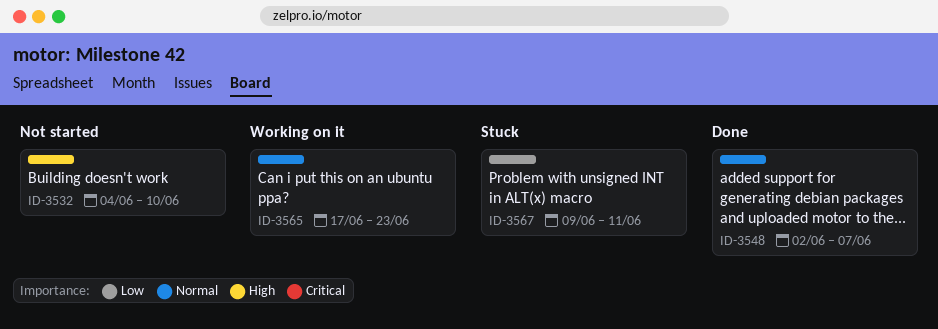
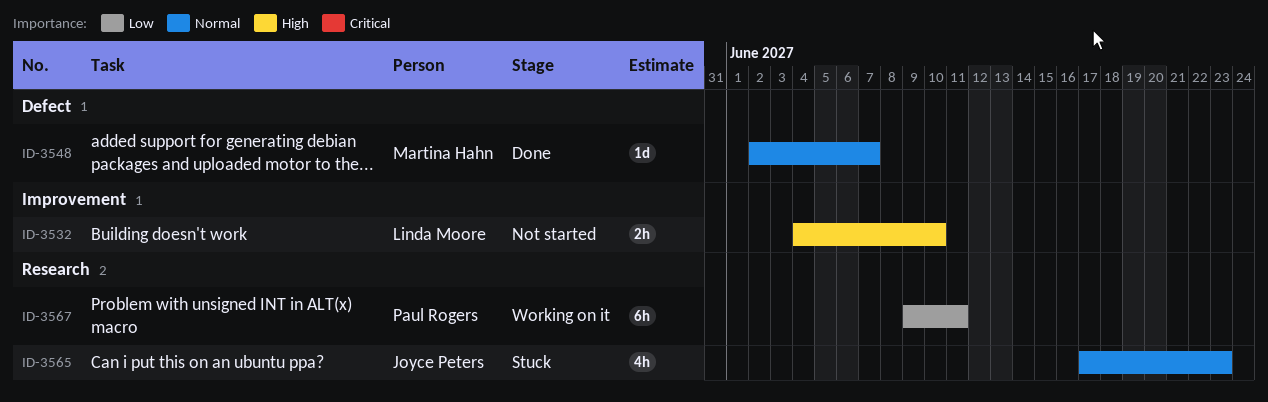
ID-3565, status: Working on it -> Stuck
ID-3567, status: Stuck -> Working on it

